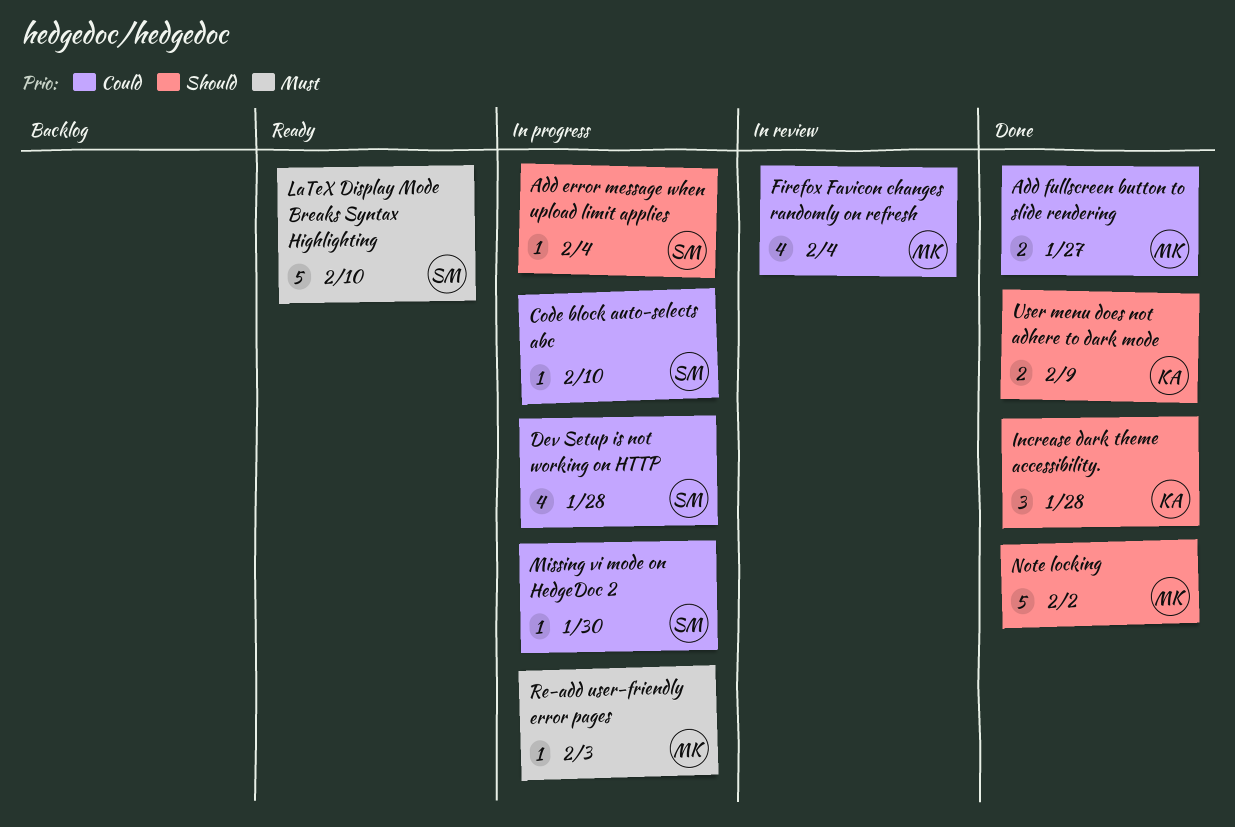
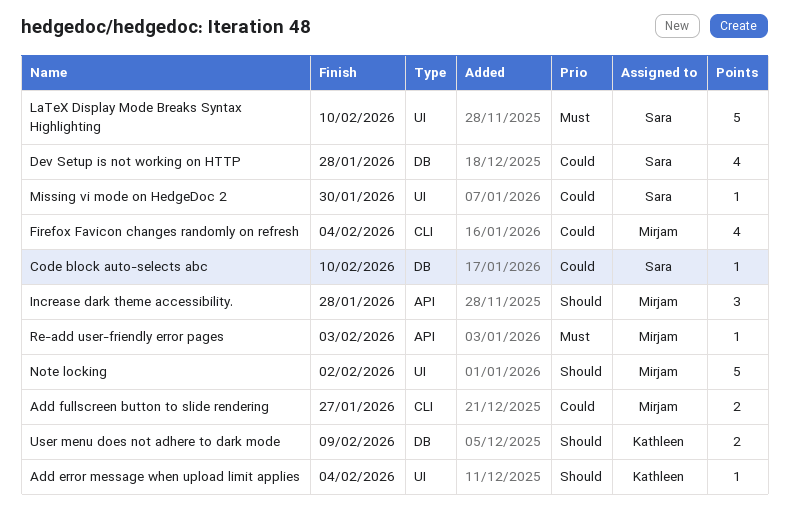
Add error message when upload limit applies, owner: Sara -> Kathleen
Increase dark theme accessibility., owner: Kathleen -> Mirjam

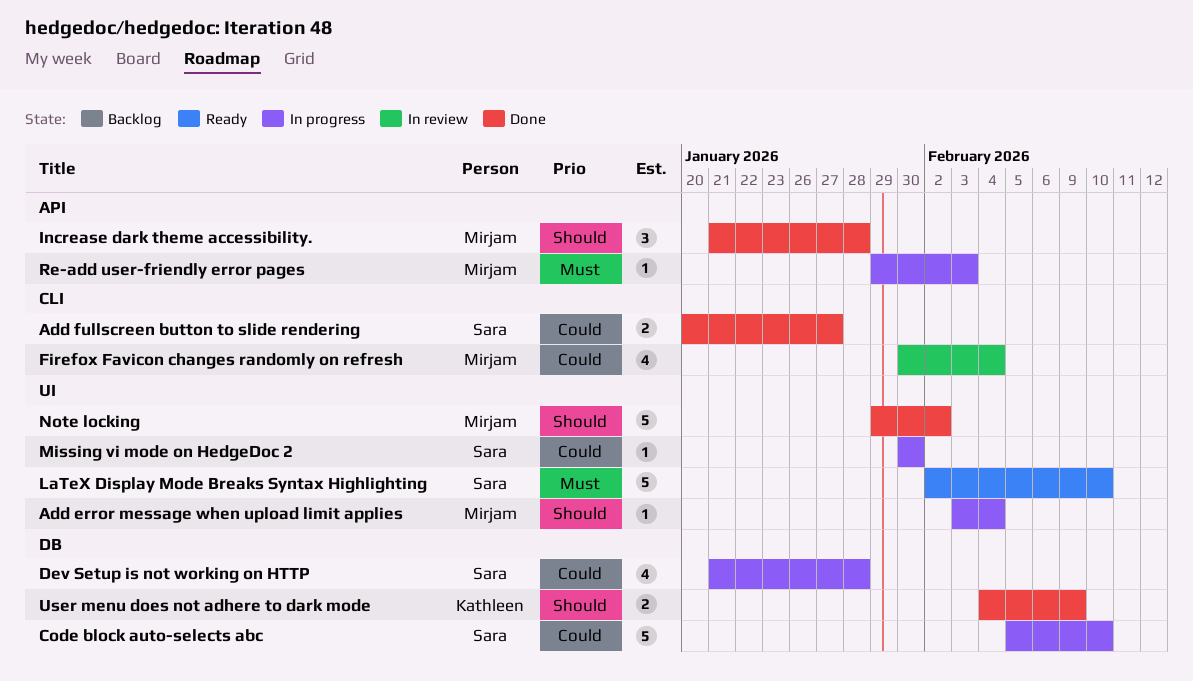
Add error message when upload limit applies, owner: Kathleen -> Mirjam
Add fullscreen button to slide rendering, owner: Mirjam -> Sara
Code block auto-selects abc, estimate: 1 -> 5

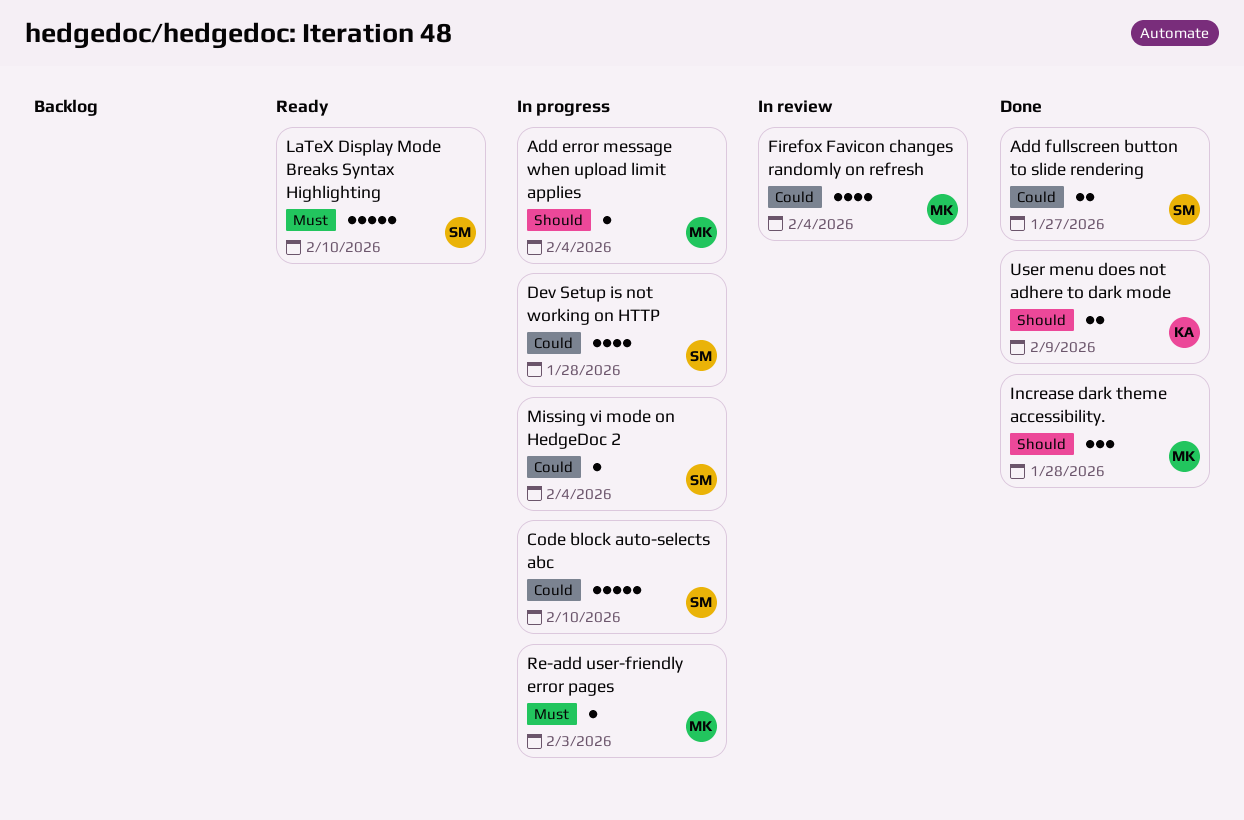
Missing vi mode on HedgeDoc 2, due: Jan 30 -> Feb 4
Note locking: present -> none

